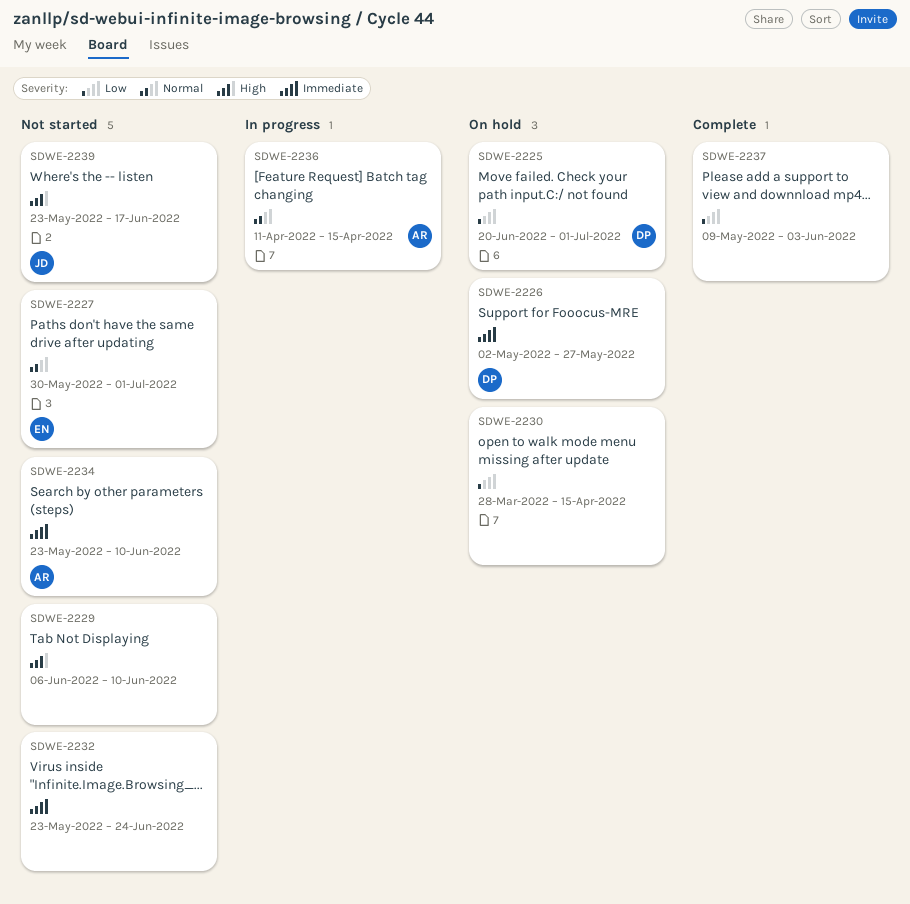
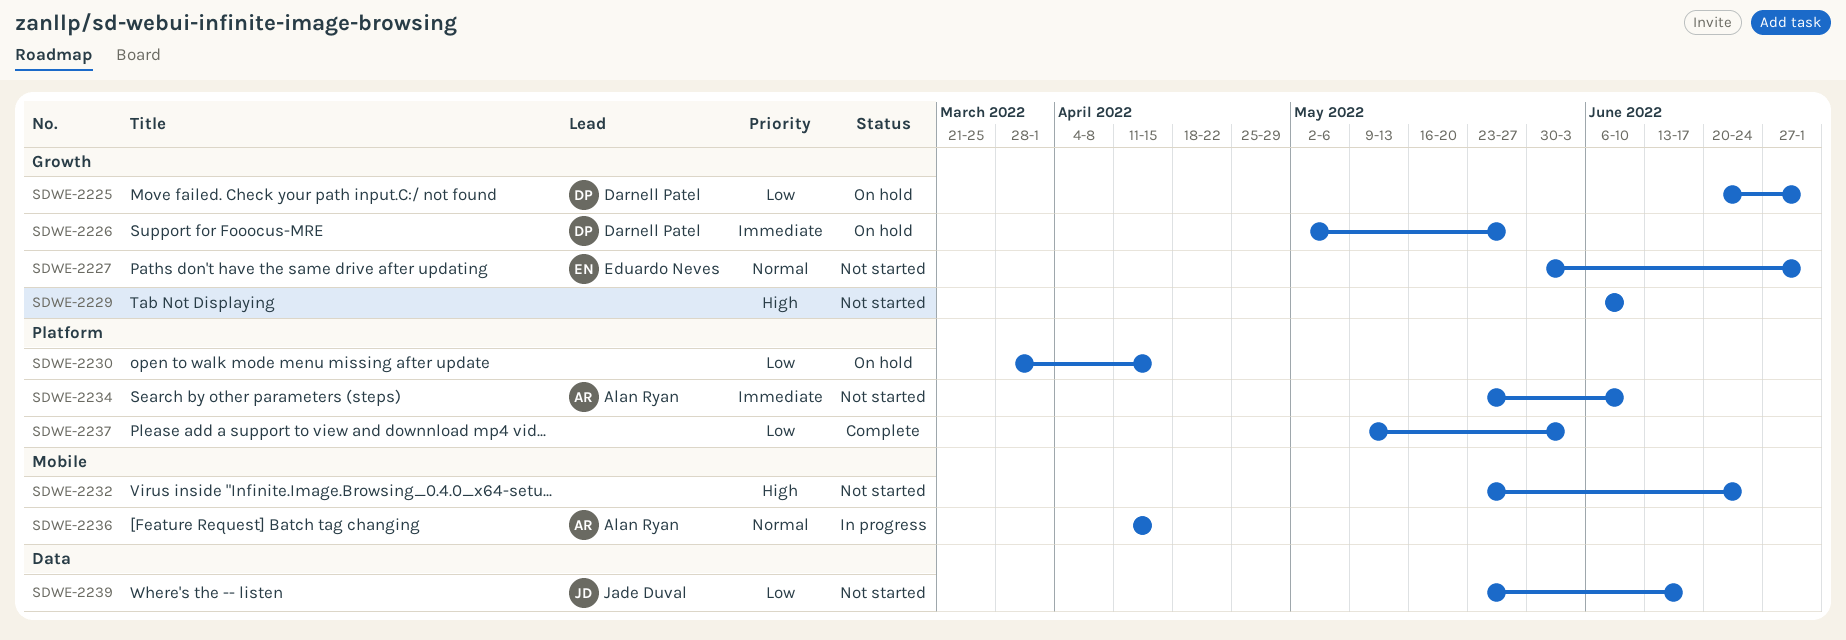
SDWE-2232, priority: Immediate -> High
SDWE-2239, priority: High -> Low

